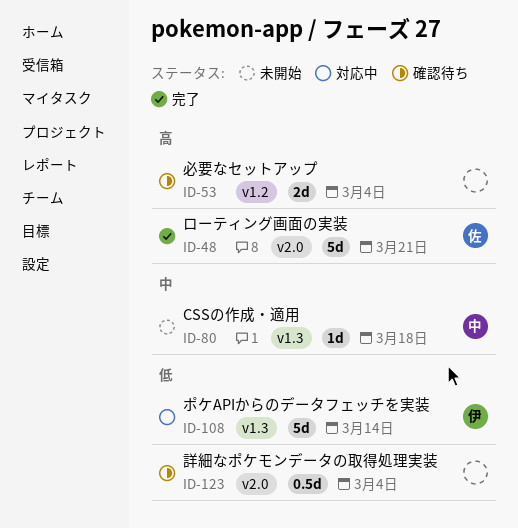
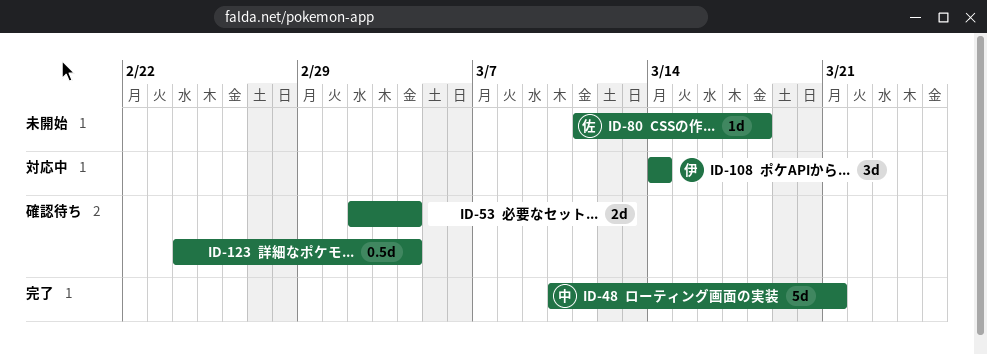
ID-48, owner: 佐 -> 中
ID-80, owner: 中 -> 佐
ID-108, estimate: 5d -> 3d

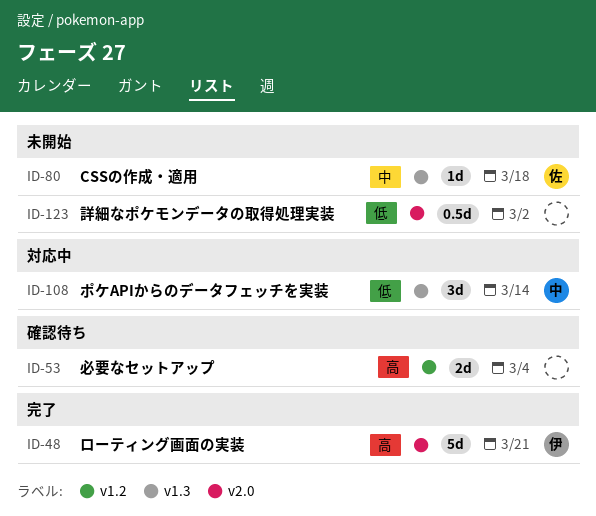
ID-48, owner: 中 -> 伊
ID-108, owner: 伊 -> 中
ID-123, status: 確認待ち -> 未開始
ID-123, due: Mar 4 -> Mar 2

